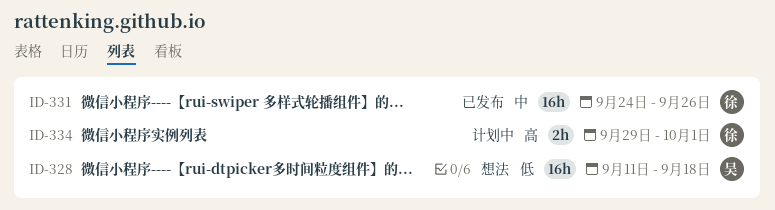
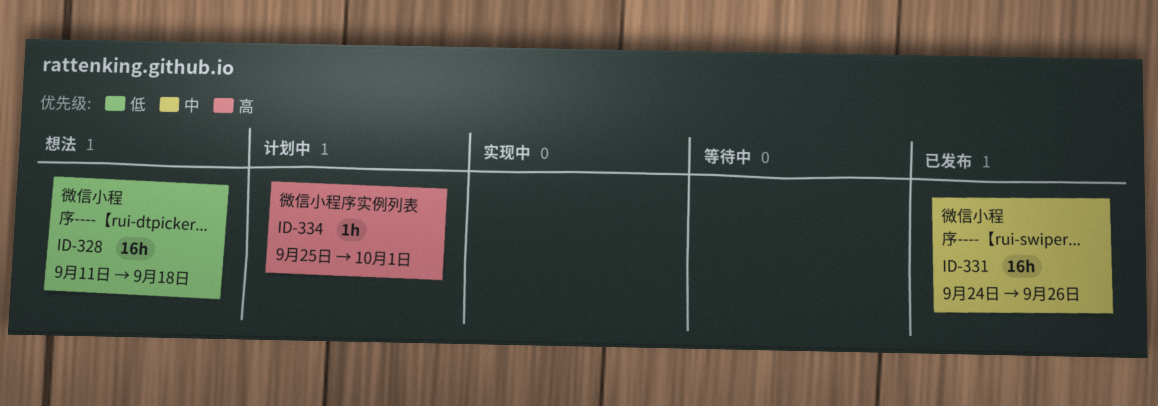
ID-334, estimate: 2h -> 1h
ID-334, start: Sep 29 -> Sep 25

